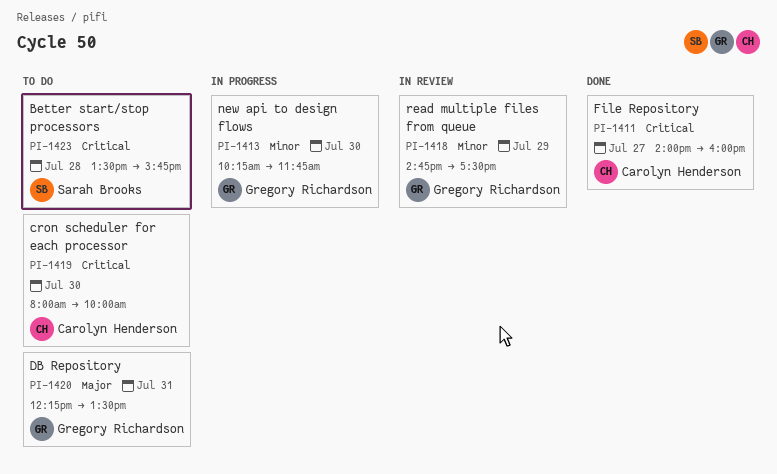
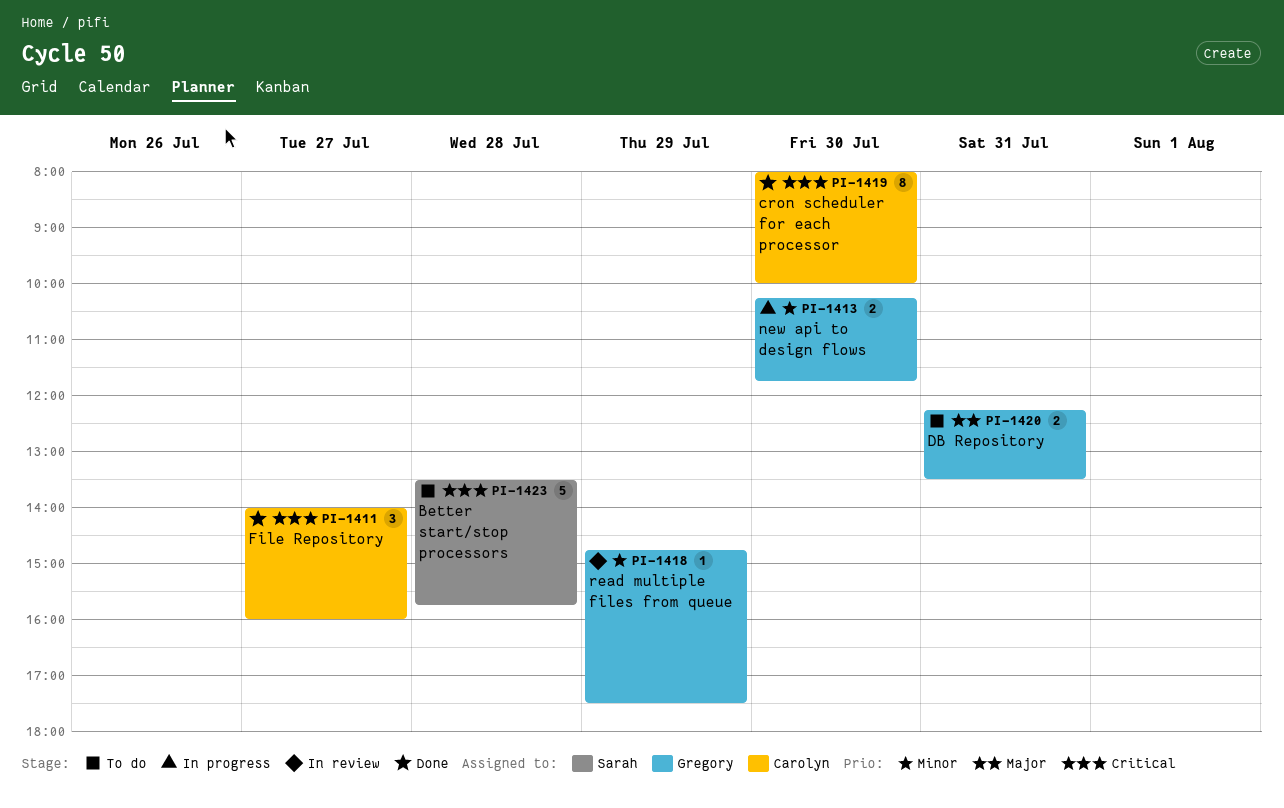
PI-1419, status: To do -> Done

